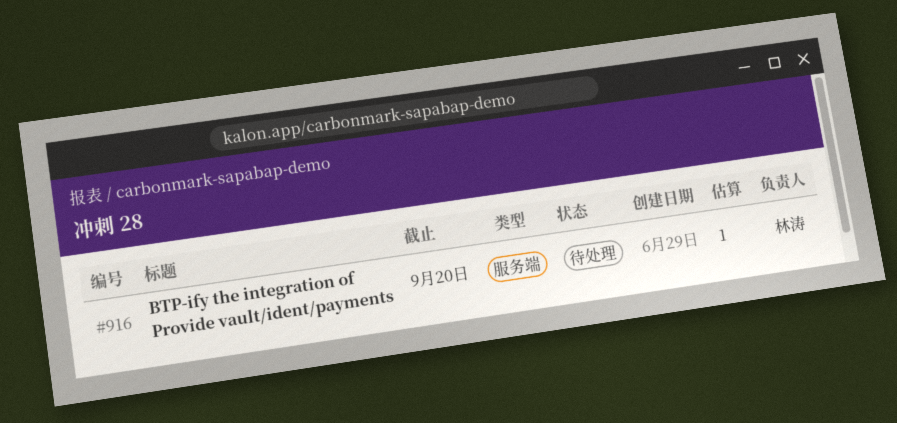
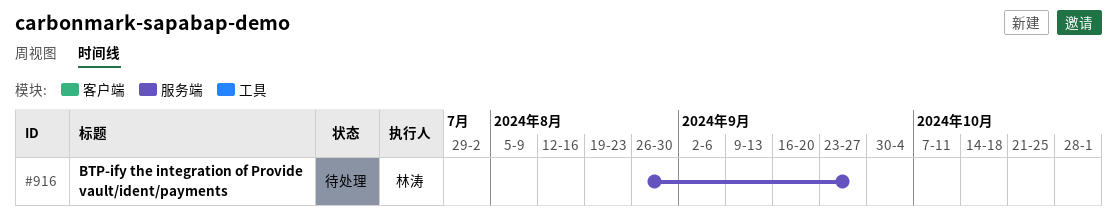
#916, due: Sep 20 -> Sep 27

